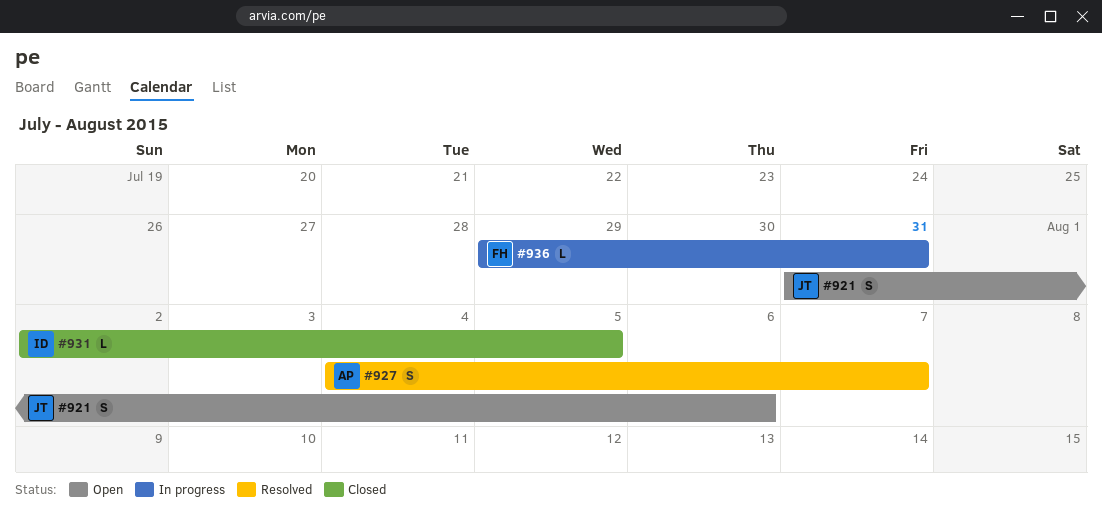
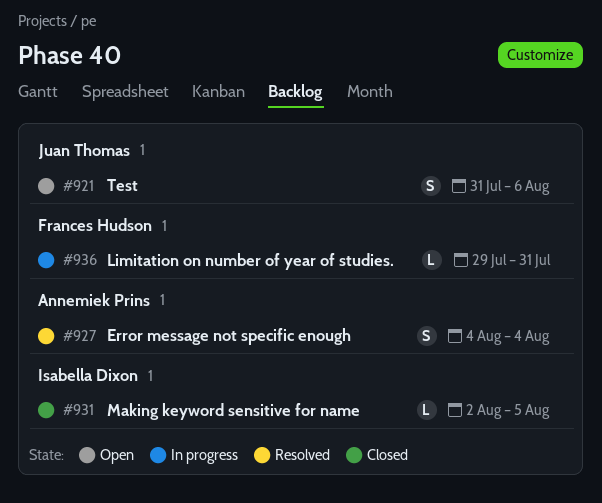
#927, due: Aug 7 -> Aug 4

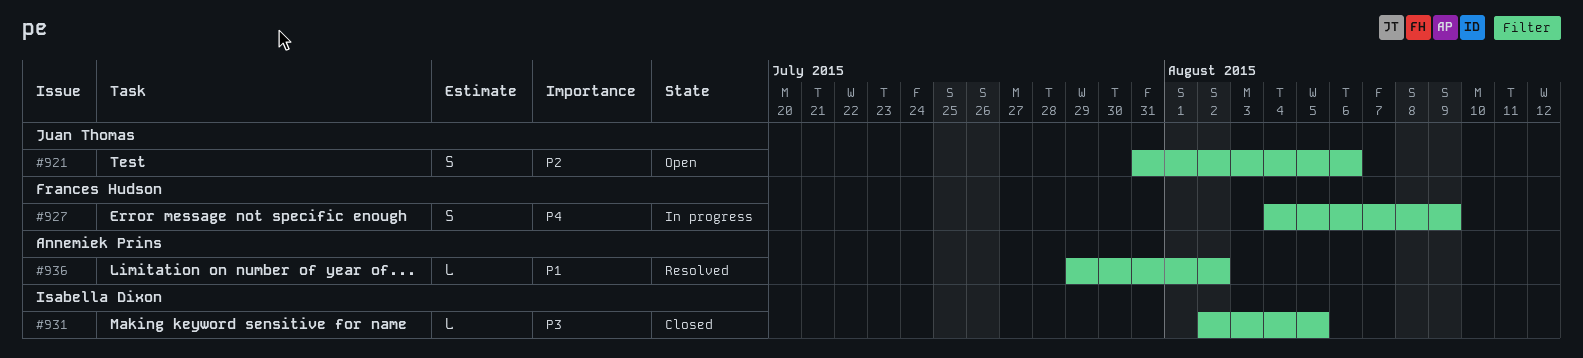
#927, status: Resolved -> In progress
#927, owner: Annemiek Prins -> Frances Hudson
#927, due: Aug 4 -> Aug 9
#936, status: In progress -> Resolved
#936, owner: Frances Hudson -> Annemiek Prins
#936, due: Jul 31 -> Aug 2

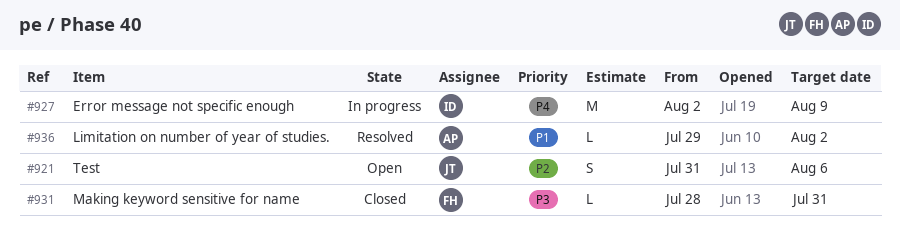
#927, owner: Frances Hudson -> Isabella Dixon
#927, estimate: S -> M
#927, start: Aug 4 -> Aug 2
#931, owner: Isabella Dixon -> Frances Hudson
#931, start: Aug 2 -> Jul 28
#931, due: Aug 5 -> Jul 31

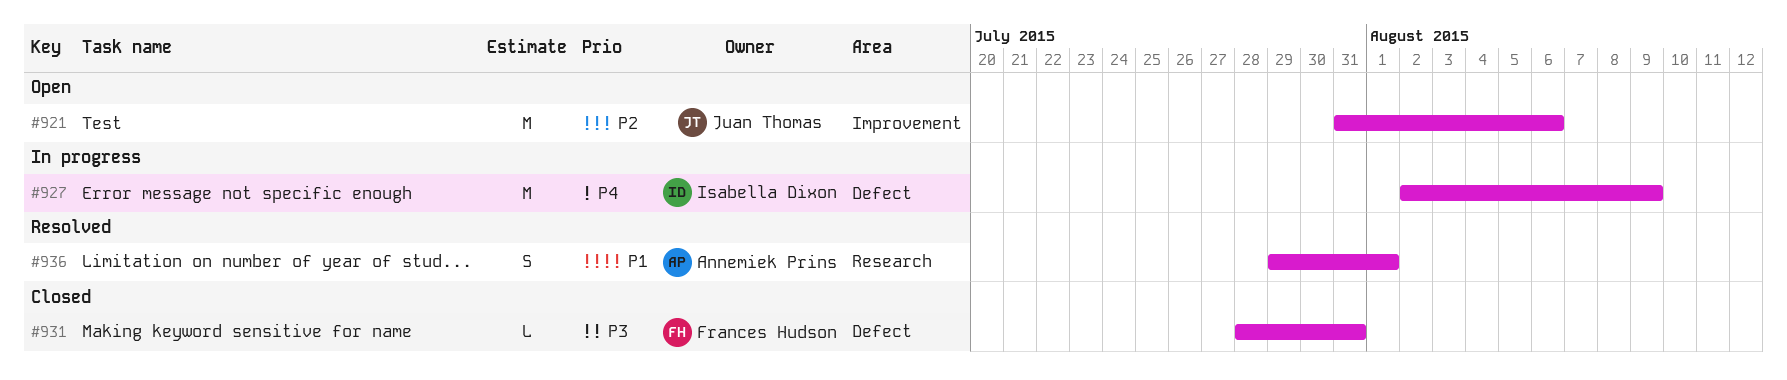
#921, estimate: S -> M
#936, estimate: L -> S
#936, due: Aug 2 -> Aug 1

